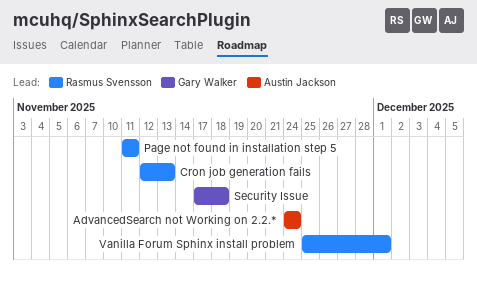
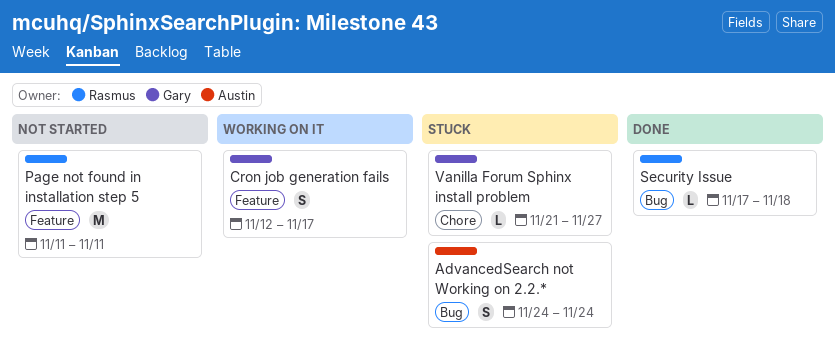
Cron job generation fails, owner: Rasmus Svensson -> Gary Walker
Cron job generation fails, due: Nov 13 -> Nov 17
Security Issue, owner: Gary Walker -> Rasmus Svensson
Vanilla Forum Sphinx install problem, owner: Rasmus Svensson -> Gary Walker
Vanilla Forum Sphinx install problem, start: Nov 25 -> Nov 21
Vanilla Forum Sphinx install problem, due: Dec 1 -> Nov 27

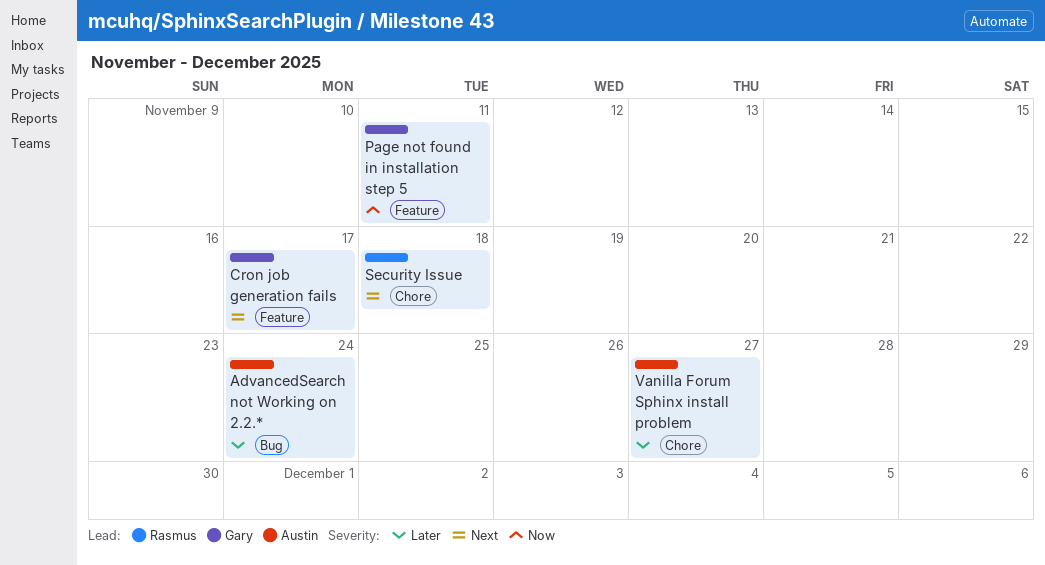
Page not found in installation step 5, owner: Rasmus -> Gary
Security Issue, label: Bug -> Chore
Vanilla Forum Sphinx install problem, owner: Gary -> Austin

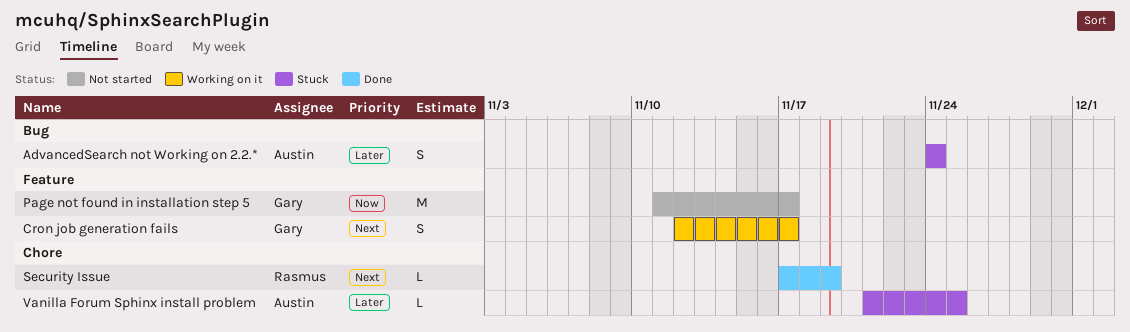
Page not found in installation step 5, due: Nov 11 -> Nov 17
Security Issue, due: Nov 18 -> Nov 19
Vanilla Forum Sphinx install problem, due: Nov 27 -> Nov 25

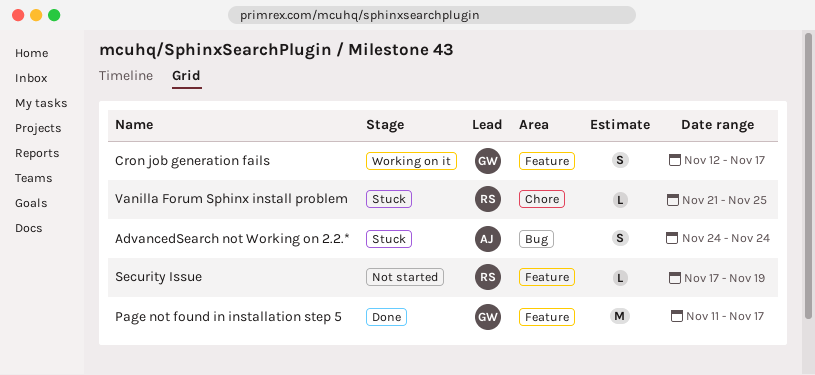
Page not found in installation step 5, status: Not started -> Done
Security Issue, status: Done -> Not started
Security Issue, label: Chore -> Feature
Vanilla Forum Sphinx install problem, owner: Austin -> Rasmus

